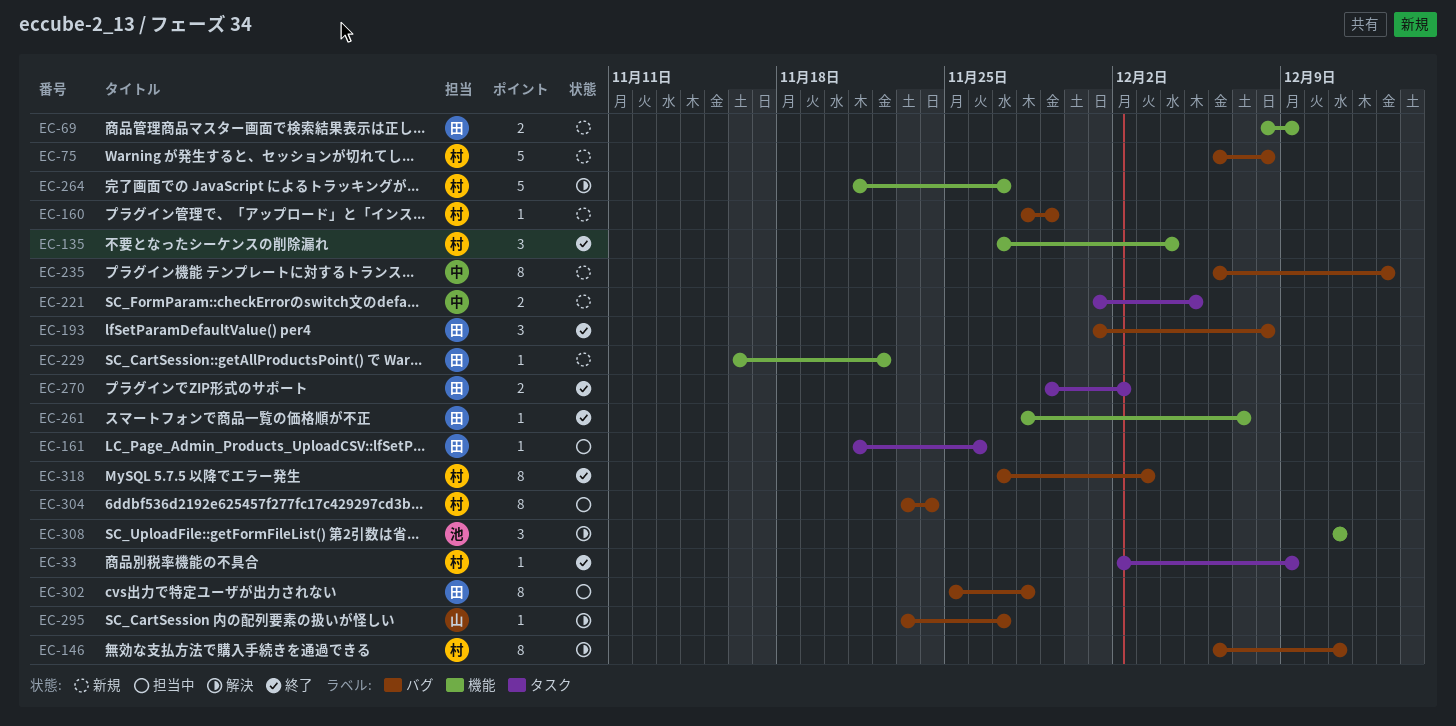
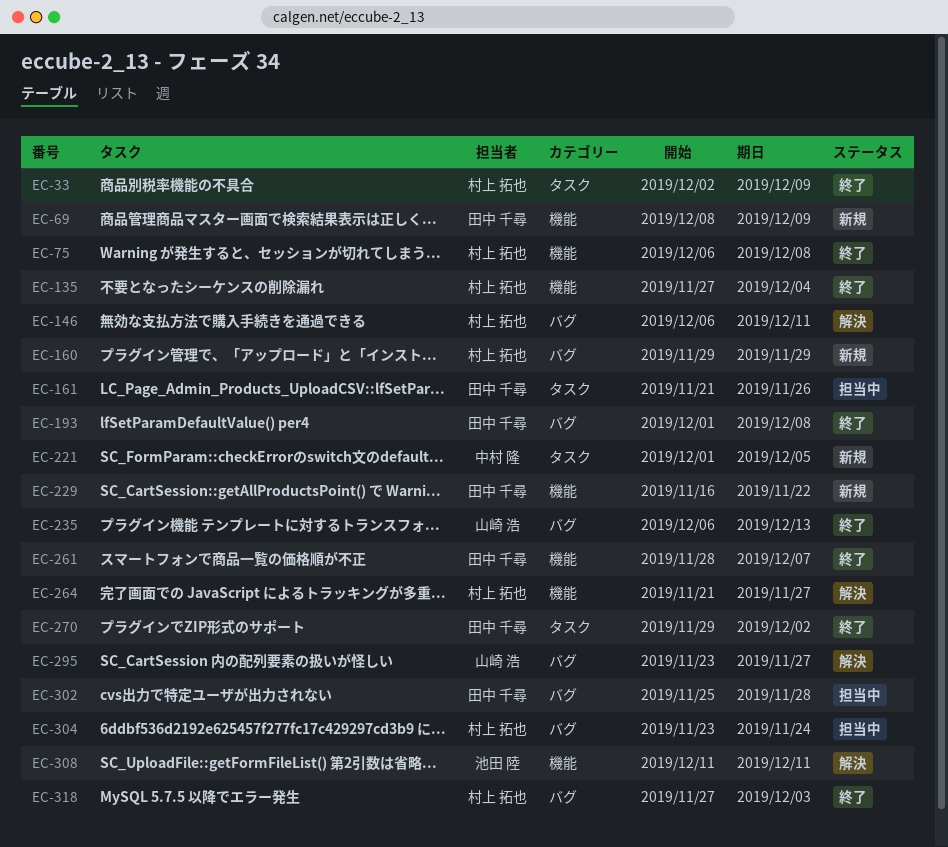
EC-75, status: 新規 -> 終了
EC-75, label: バグ -> 機能
EC-160, start: Nov 28 -> Nov 29
EC-235, status: 新規 -> 終了
EC-235, owner: 中村 隆 -> 山崎 浩

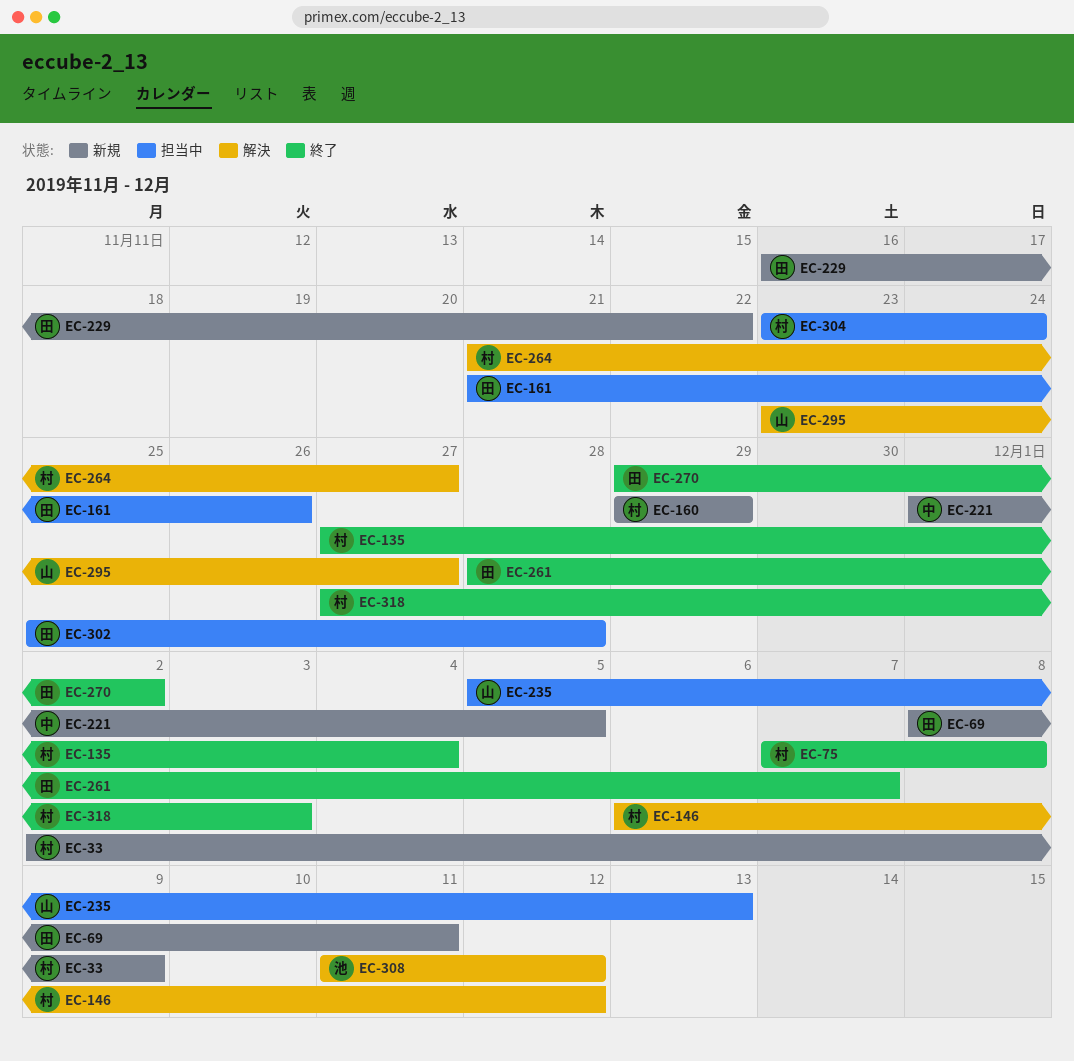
EC-33, status: 終了 -> 新規
EC-69, due: Dec 9 -> Dec 11
EC-75, start: Dec 6 -> Dec 7
EC-146, due: Dec 11 -> Dec 12
EC-193: present -> none
EC-235, status: 終了 -> 担当中
EC-235, start: Dec 6 -> Dec 5
EC-308, due: Dec 11 -> Dec 12

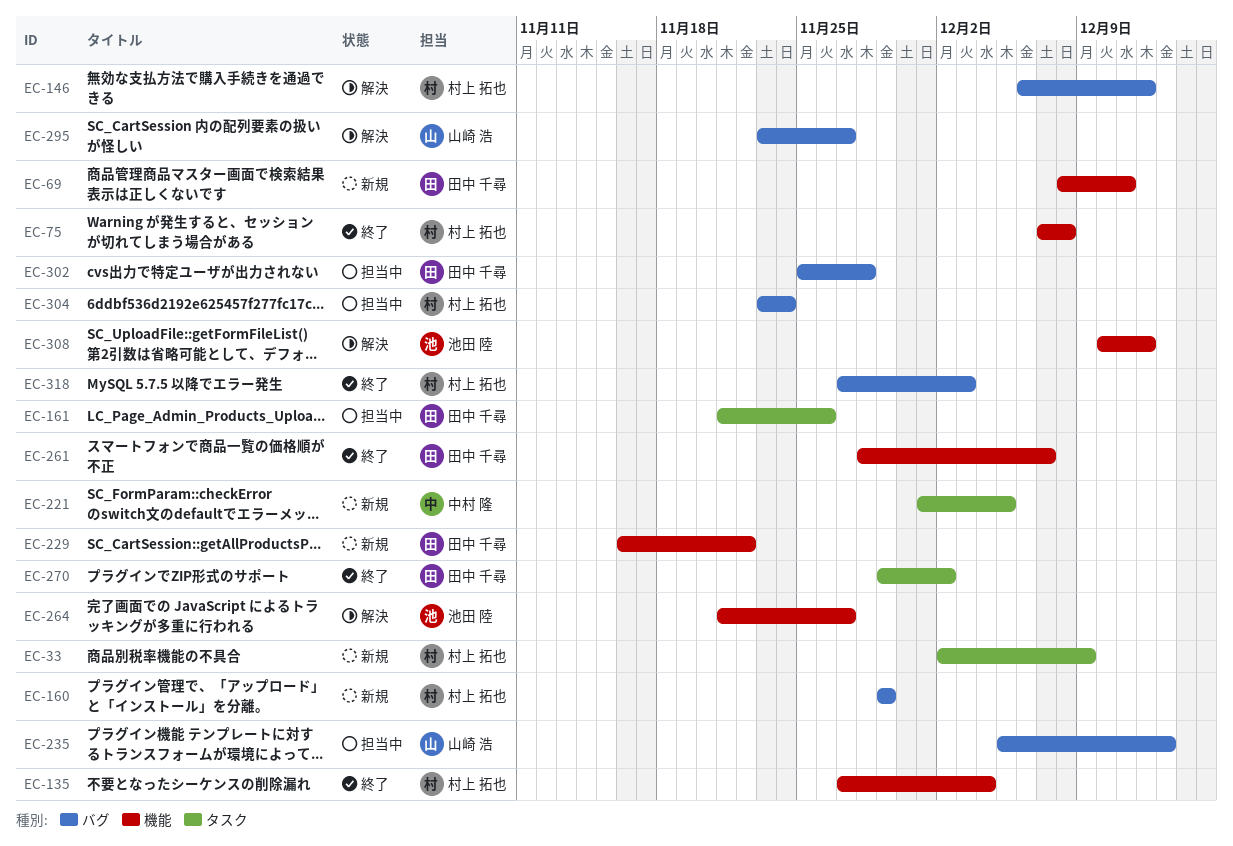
EC-264, owner: 村上 拓也 -> 池田 陸
EC-308, start: Dec 11 -> Dec 10

